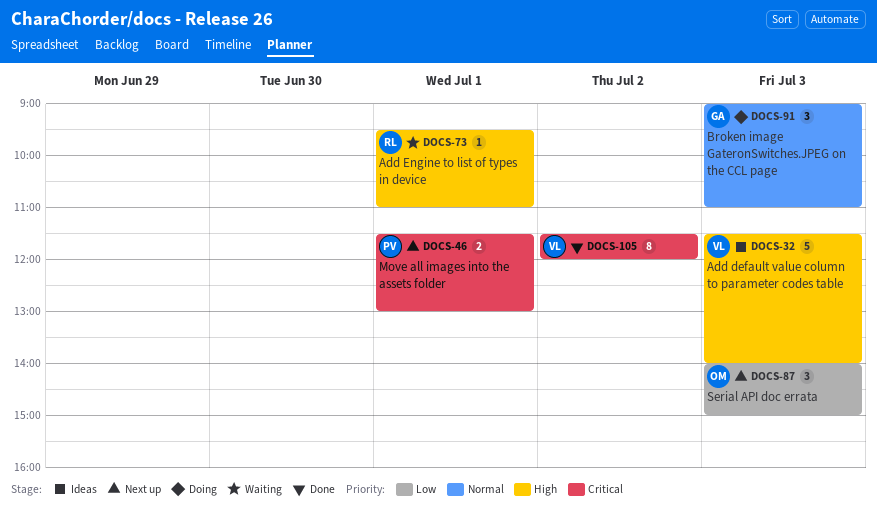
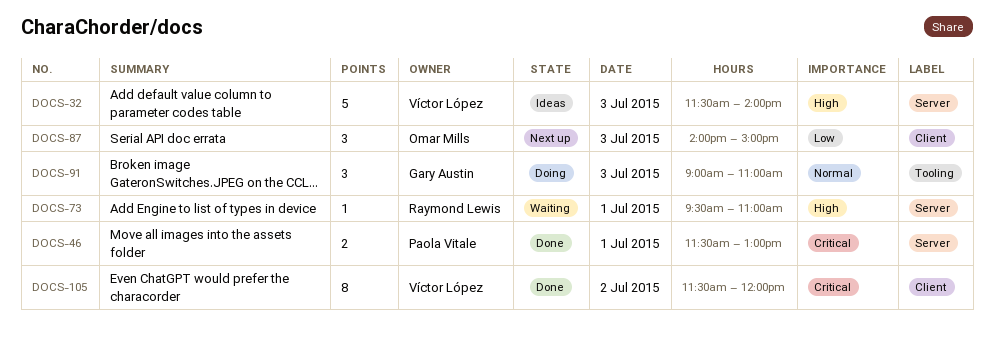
DOCS-46, status: Next up -> Done

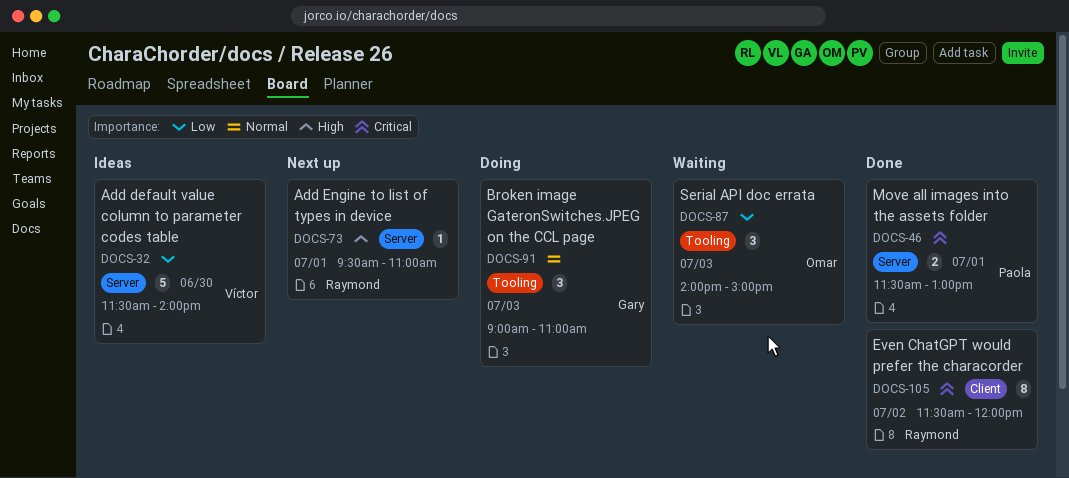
DOCS-32, priority: High -> Low
DOCS-32, day: Jul 3 -> Jun 30
DOCS-73, status: Waiting -> Next up
DOCS-87, status: Next up -> Waiting
DOCS-87, label: Client -> Tooling
DOCS-105, owner: Víctor López -> Raymond Lewis

